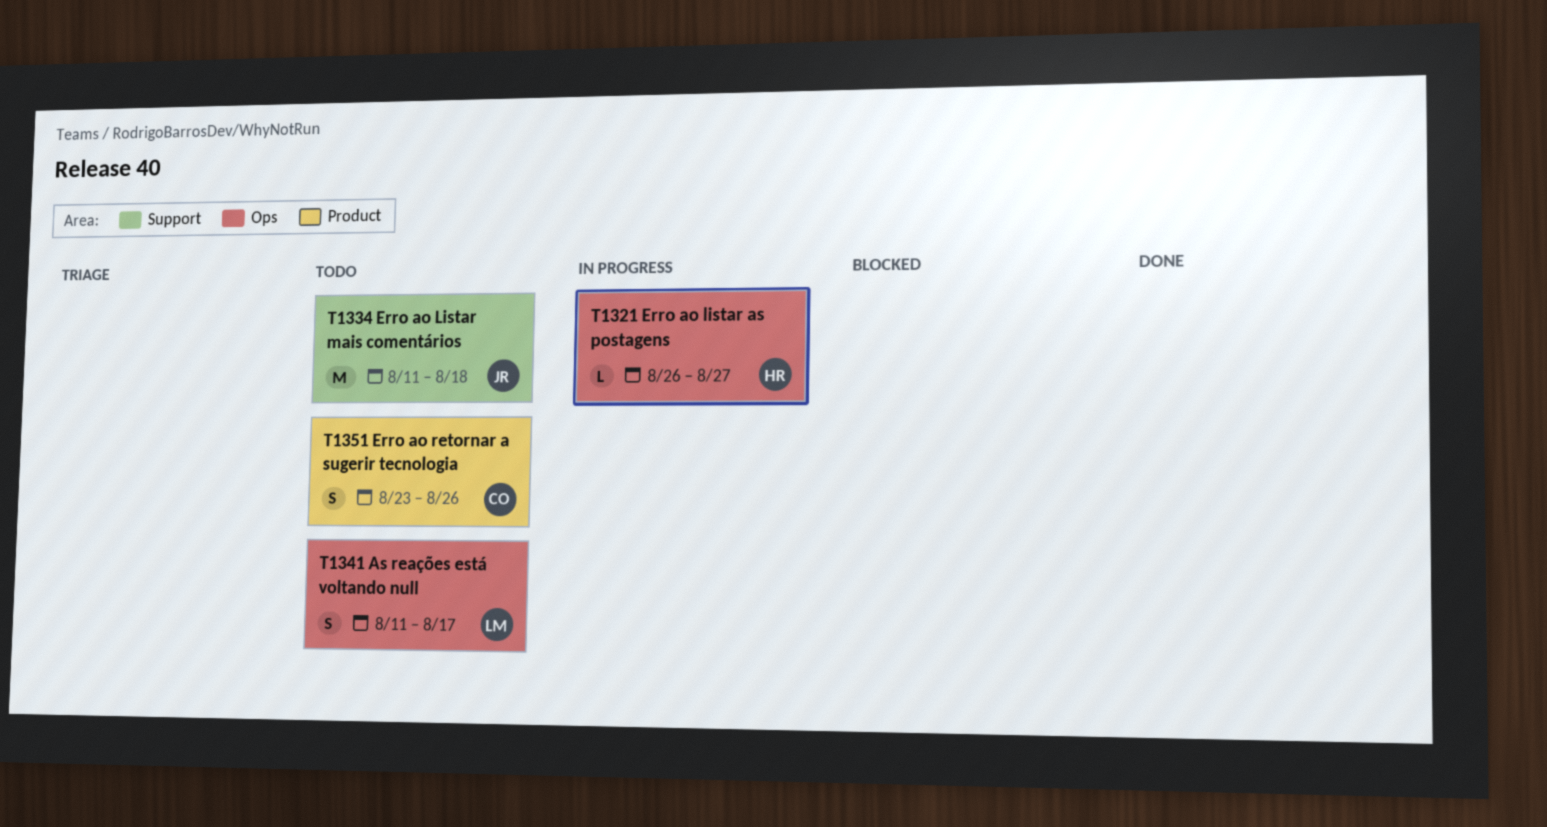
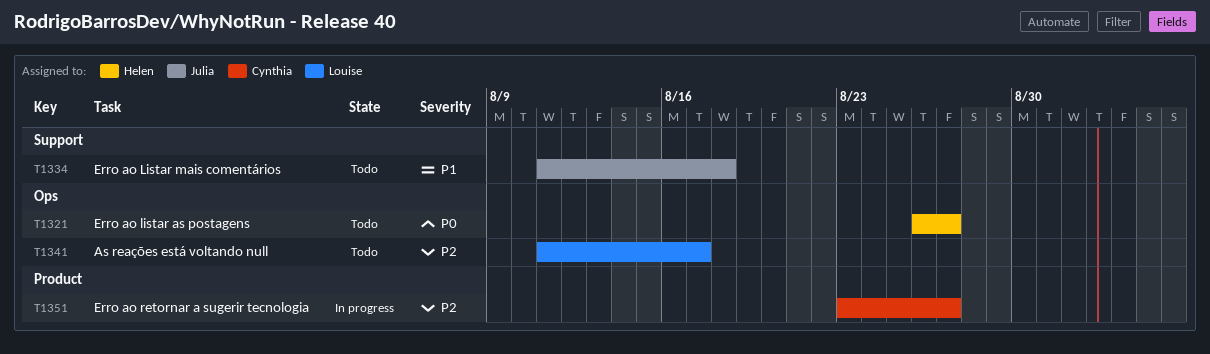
T1321, status: In progress -> Todo
T1351, status: Todo -> In progress
T1351, due: Aug 26 -> Aug 27

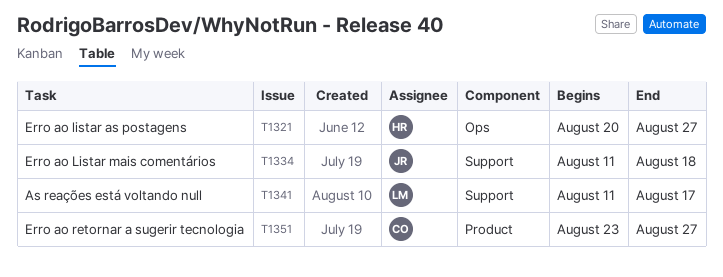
T1321, start: Aug 26 -> Aug 20
T1341, label: Ops -> Support

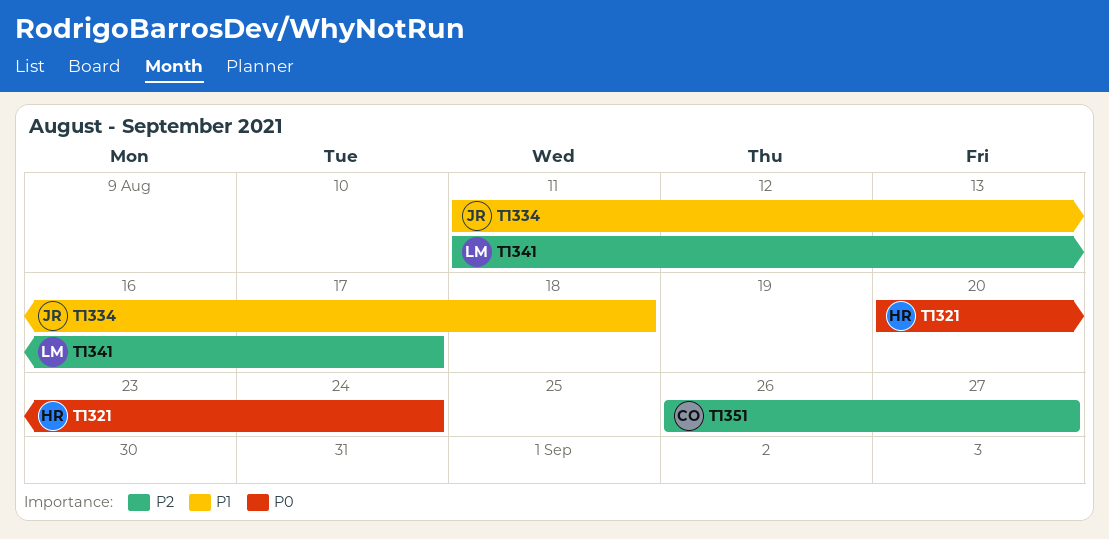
T1321, due: Aug 27 -> Aug 24
T1351, start: Aug 23 -> Aug 26

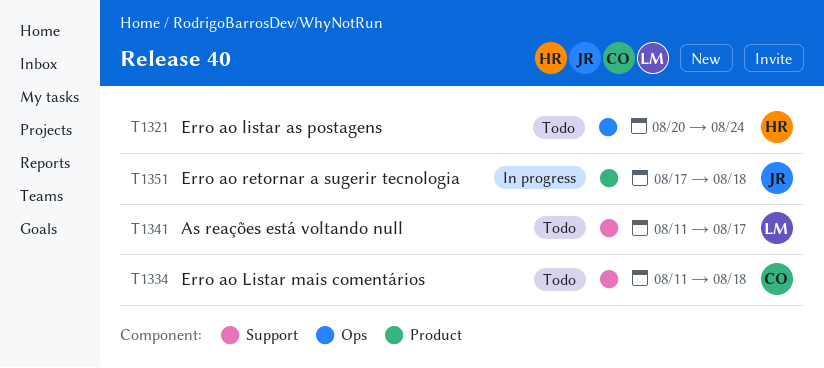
T1334, owner: JR -> CO
T1351, owner: CO -> JR
T1351, start: Aug 26 -> Aug 17
T1351, due: Aug 27 -> Aug 18

